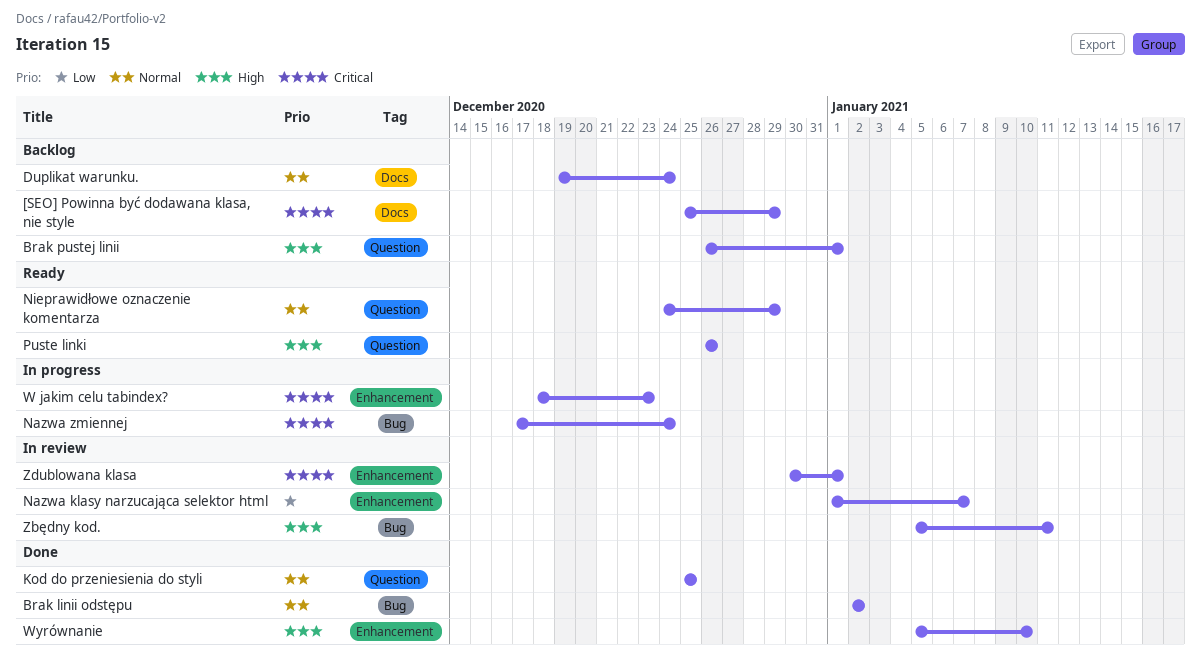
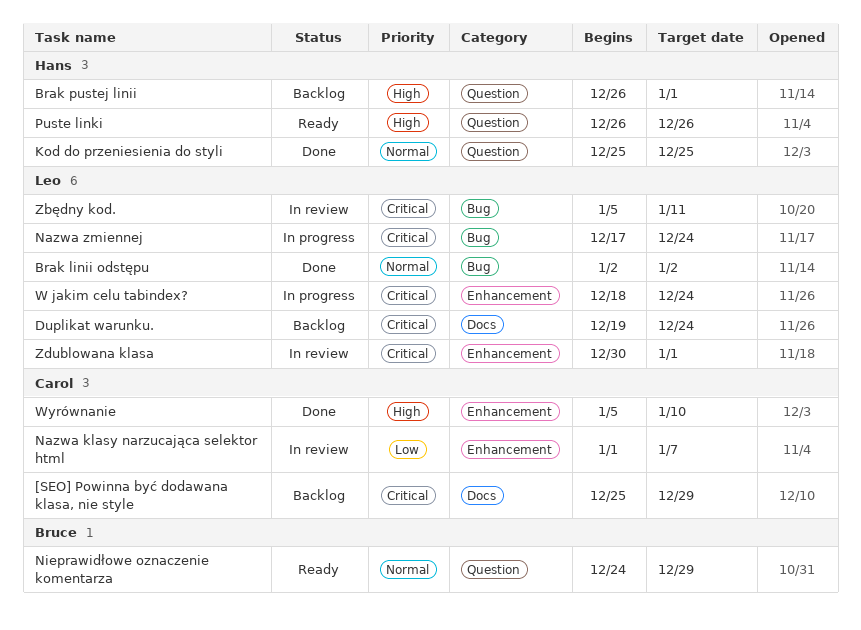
Duplikat warunku., priority: Normal -> Critical
W jakim celu tabindex?, due: Dec 23 -> Dec 24
Zbędny kod., priority: High -> Critical

